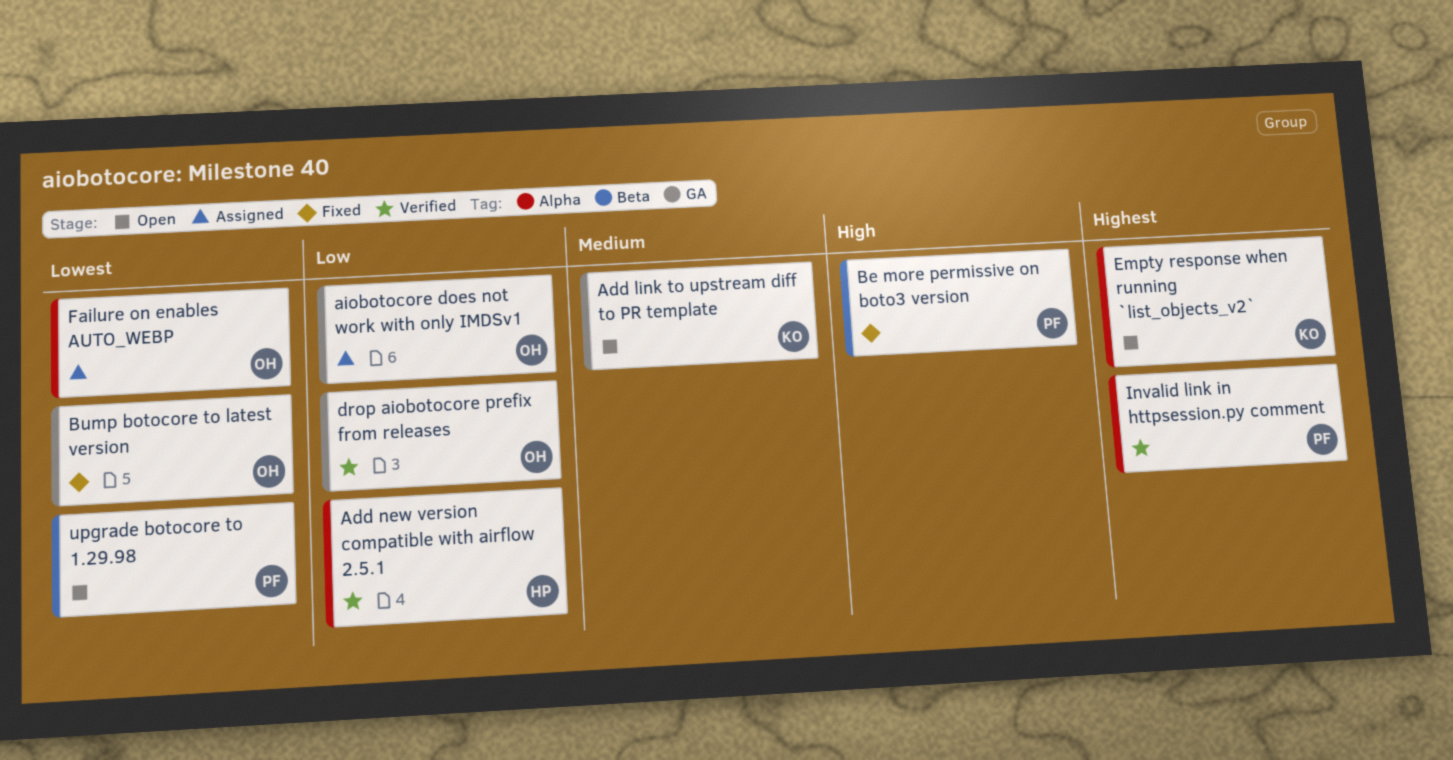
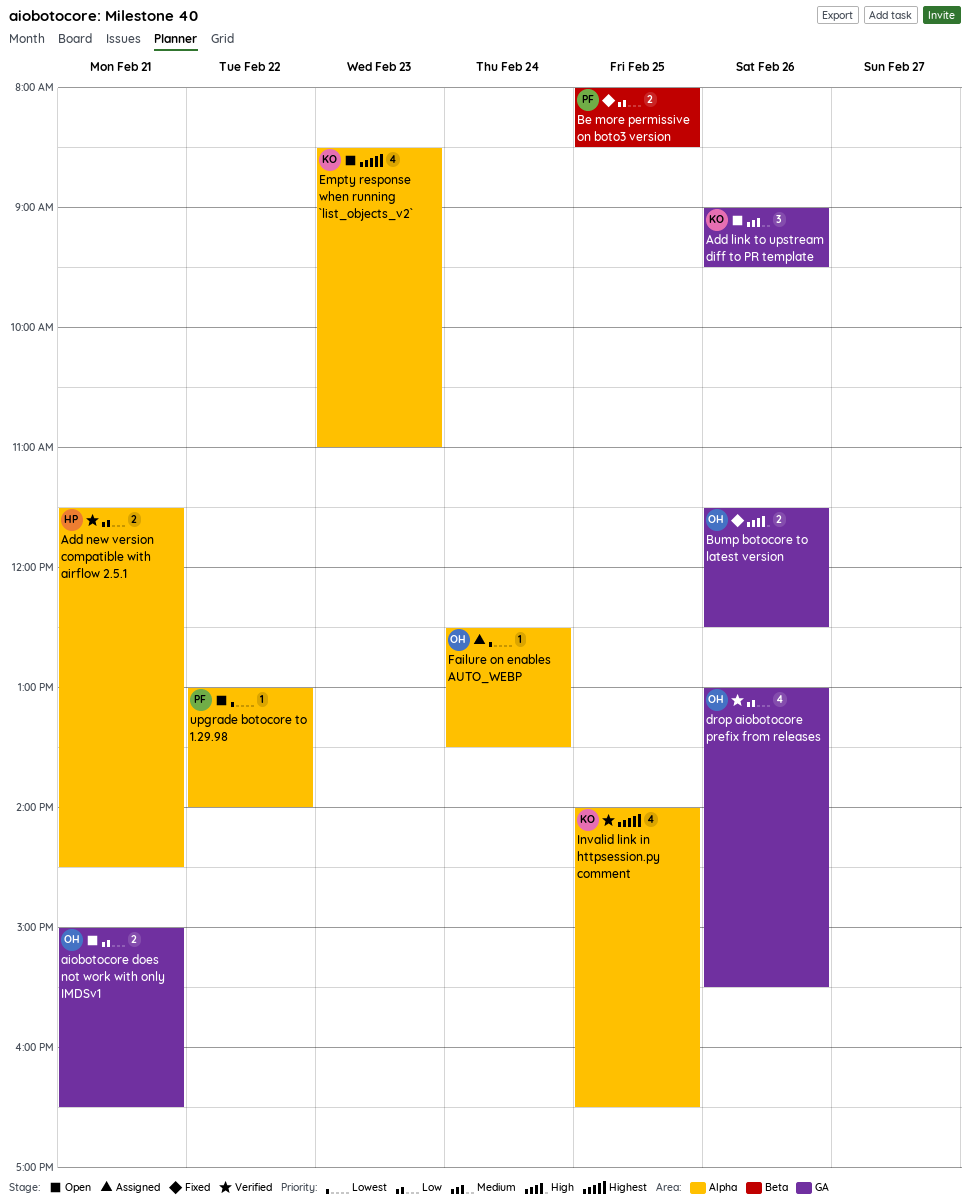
aiobotocore does not work with only IMDSv1, status: Assigned -> Open
Be more permissive on boto3 version, priority: High -> Low
Bump botocore to latest version, priority: Lowest -> High
Invalid link in httpsession.py comment, owner: PF -> KO
upgrade botocore to 1.29.98, label: Beta -> Alpha

